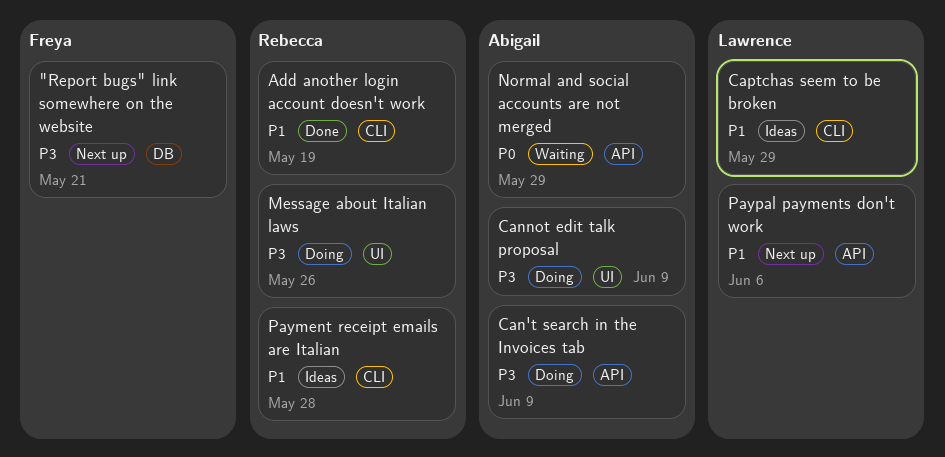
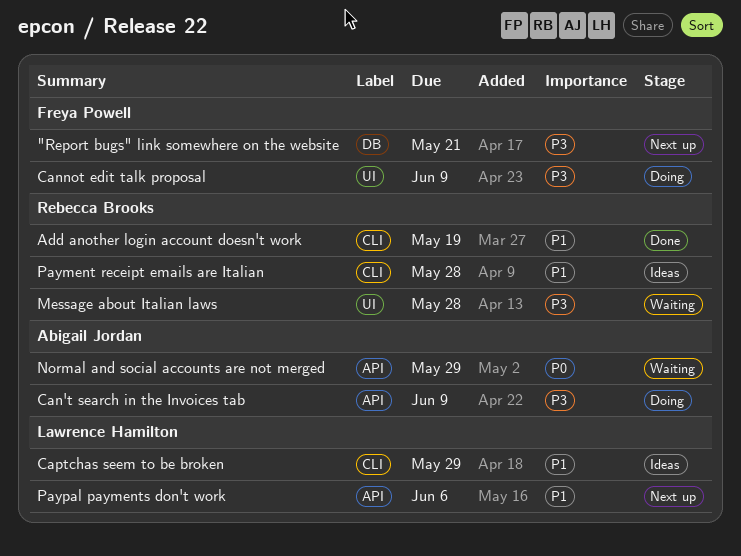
Cannot edit talk proposal, owner: Abigail Jordan -> Freya Powell
Message about Italian laws, status: Doing -> Waiting
Message about Italian laws, due: May 26 -> May 28

